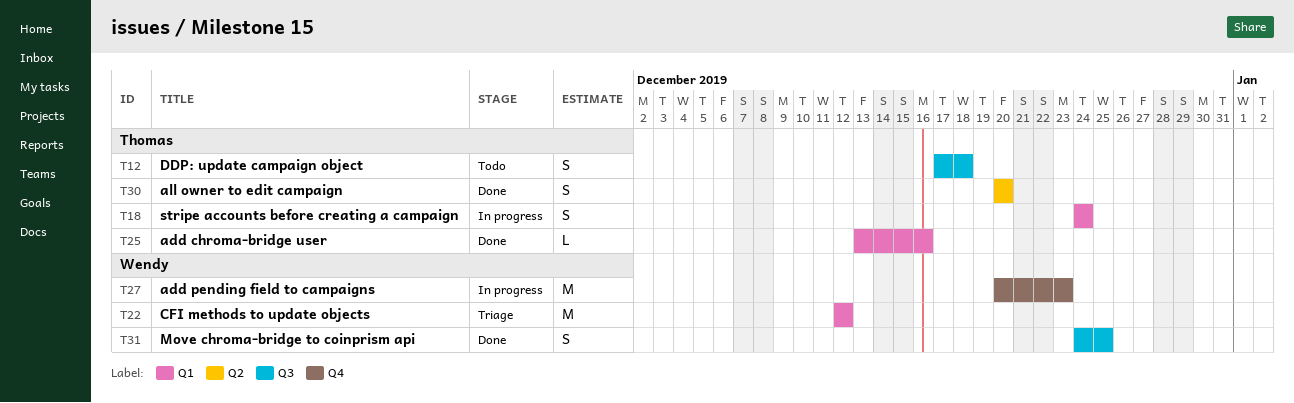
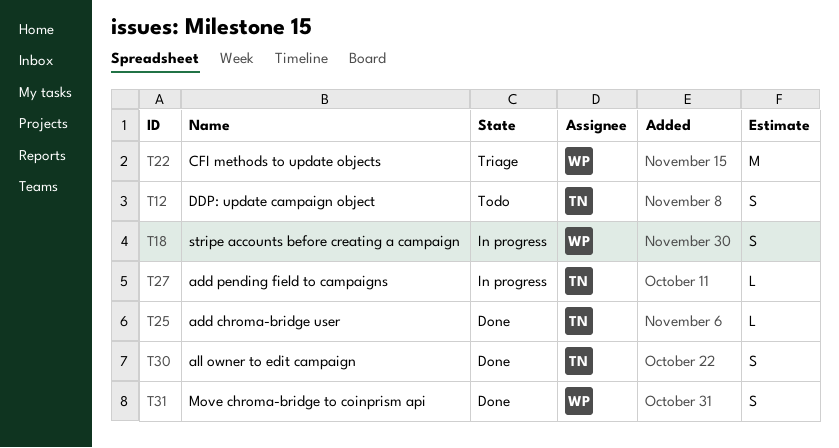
T18, owner: Thomas -> Wendy
T27, owner: Wendy -> Thomas
T27, estimate: M -> L

